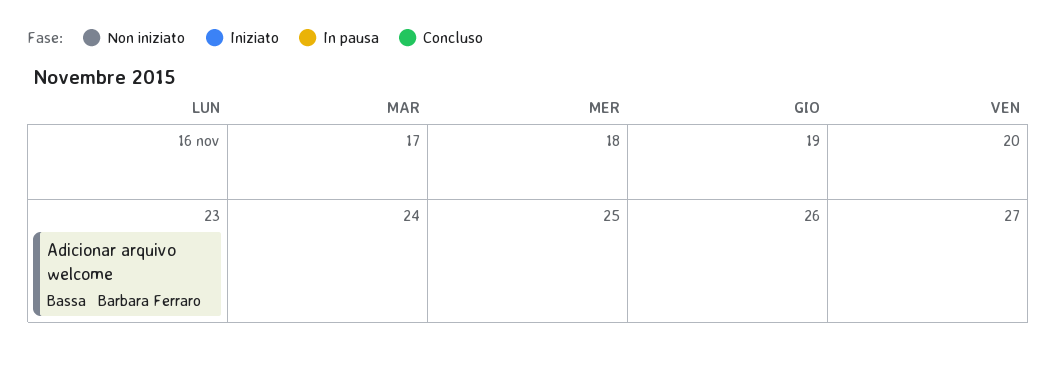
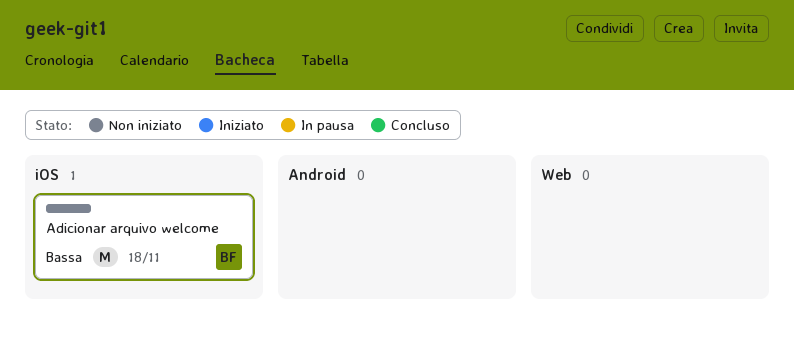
Adicionar arquivo welcome, due: Nov 23 -> Nov 18

